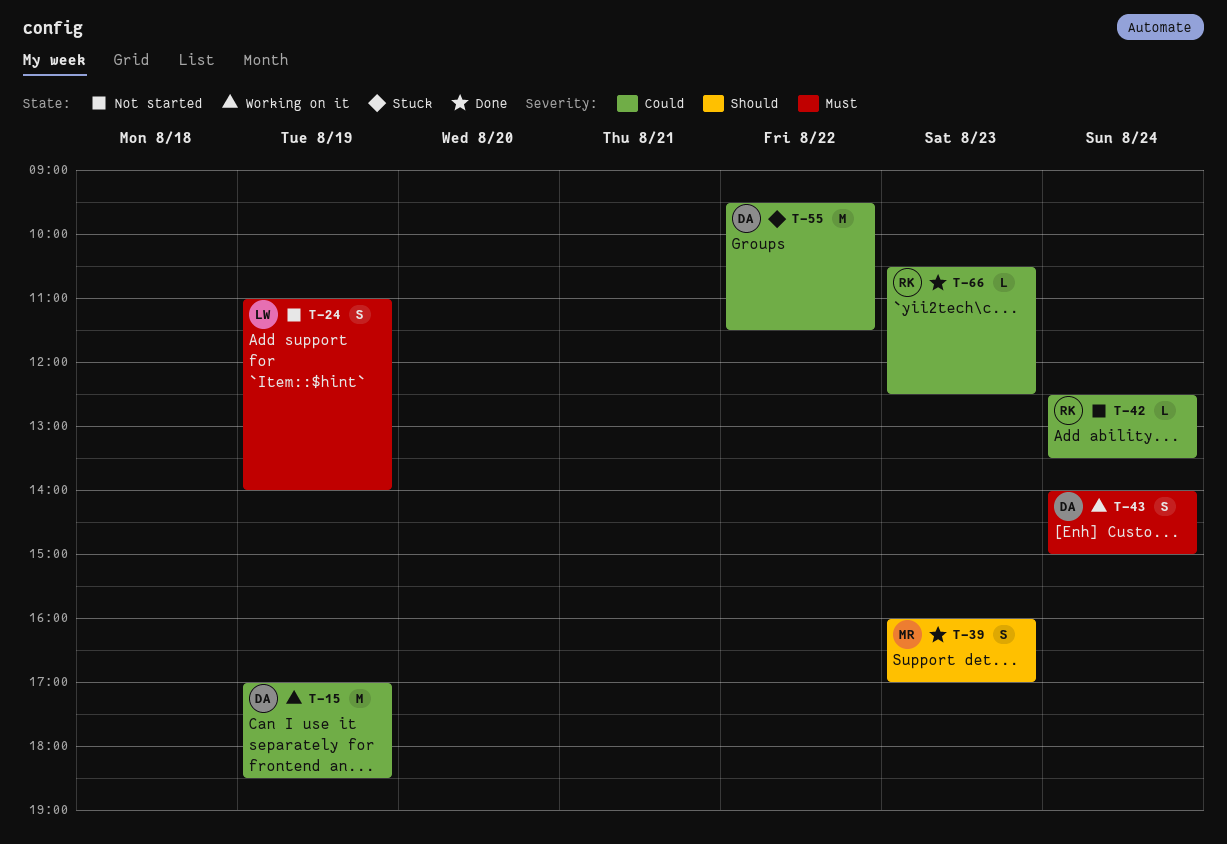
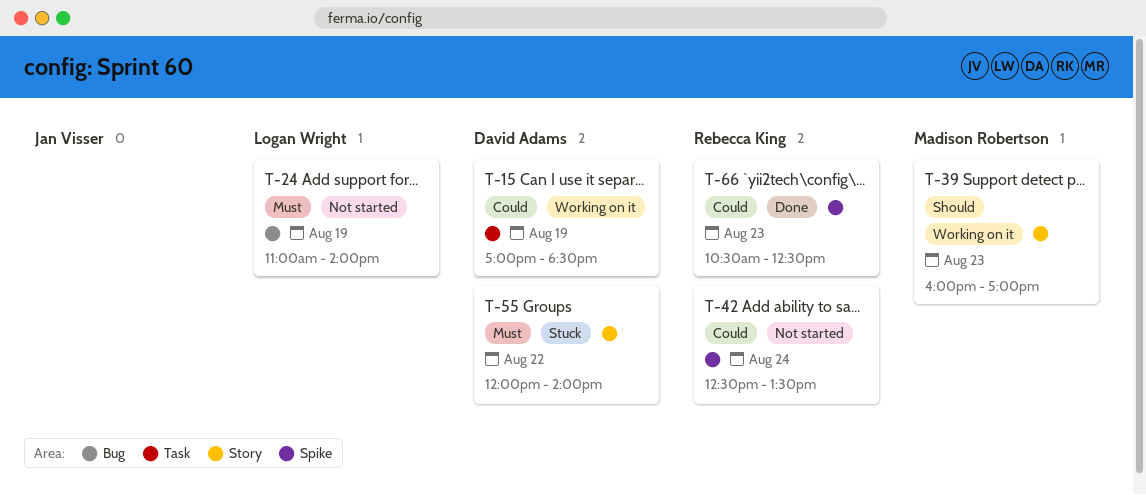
T-39, status: Done -> Working on it
T-43: present -> none
T-55, priority: Could -> Must
T-55, begins: 09:30 -> 12:00
T-55, ends: 11:30 -> 14:00

